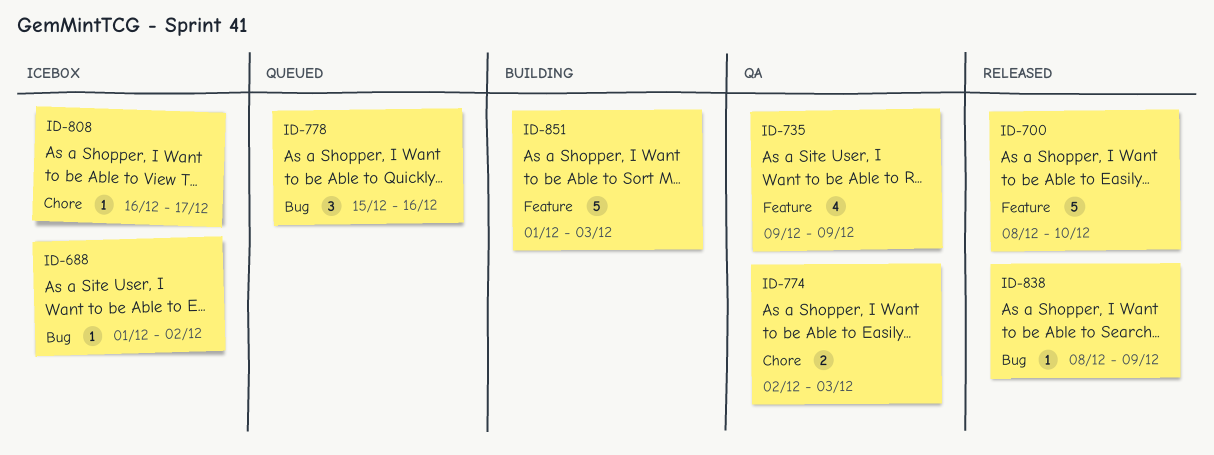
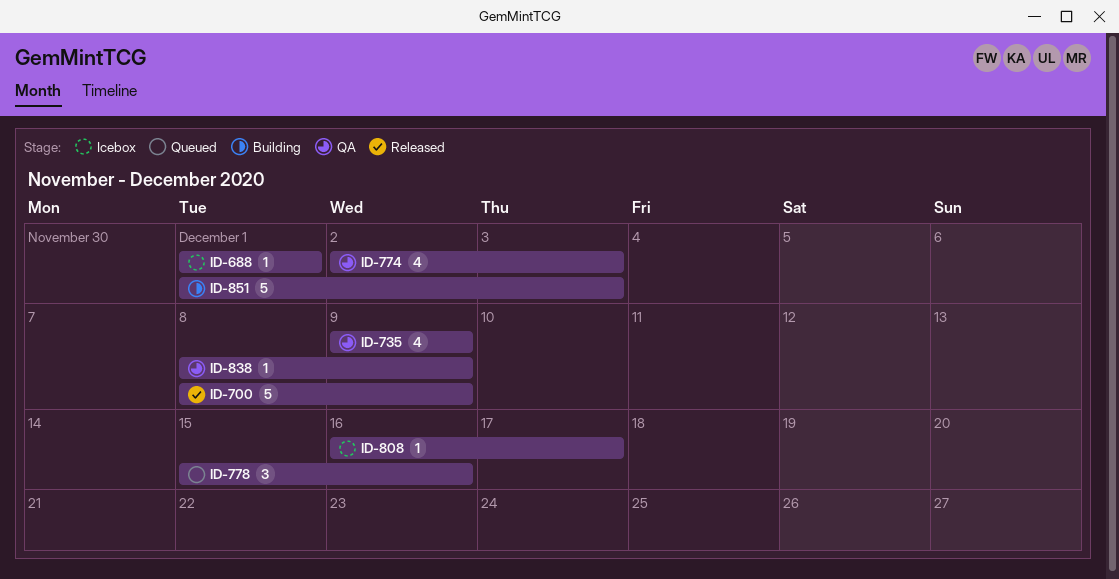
ID-688, due: Dec 2 -> Dec 1
ID-700, due: Dec 10 -> Dec 9
ID-774, estimate: 2 -> 4
ID-838, status: Released -> QA

